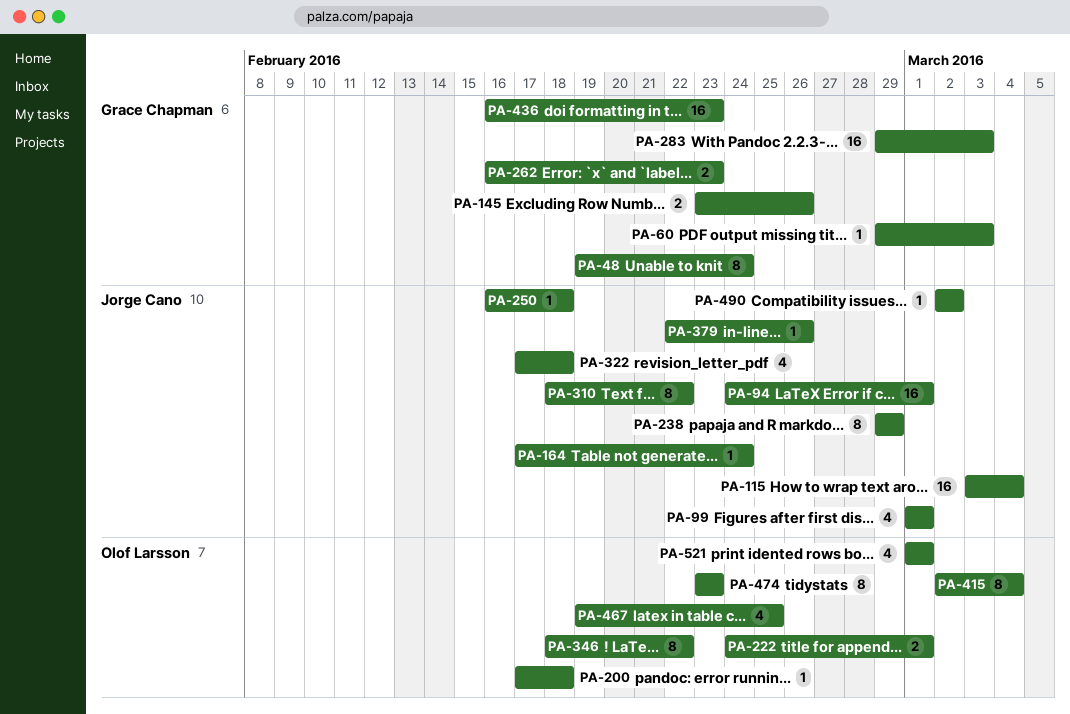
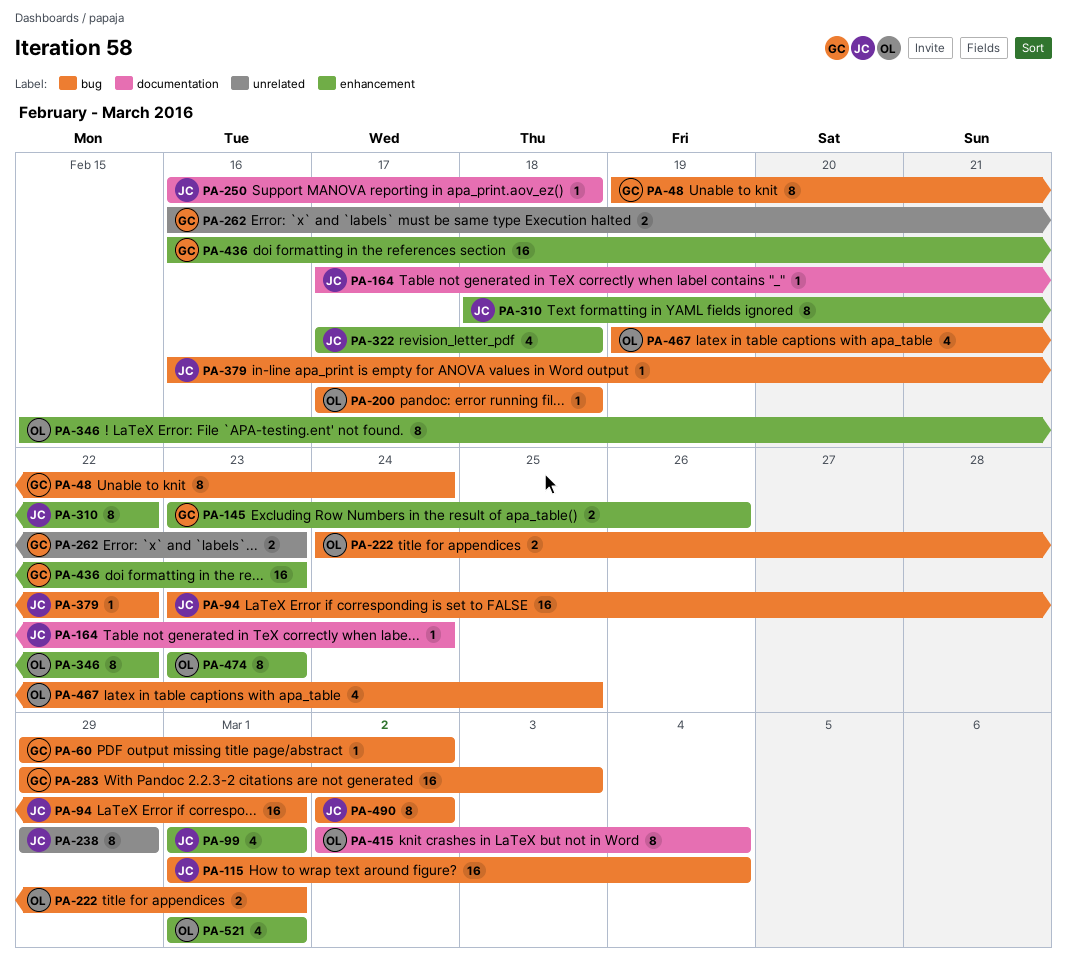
PA-60, due: Mar 3 -> Mar 2
PA-94, start: Feb 24 -> Feb 23
PA-115, start: Mar 3 -> Mar 1
PA-346, start: Feb 18 -> Feb 15
PA-379, start: Feb 22 -> Feb 16
PA-379, due: Feb 26 -> Feb 22
PA-490, estimate: 1 -> 8

